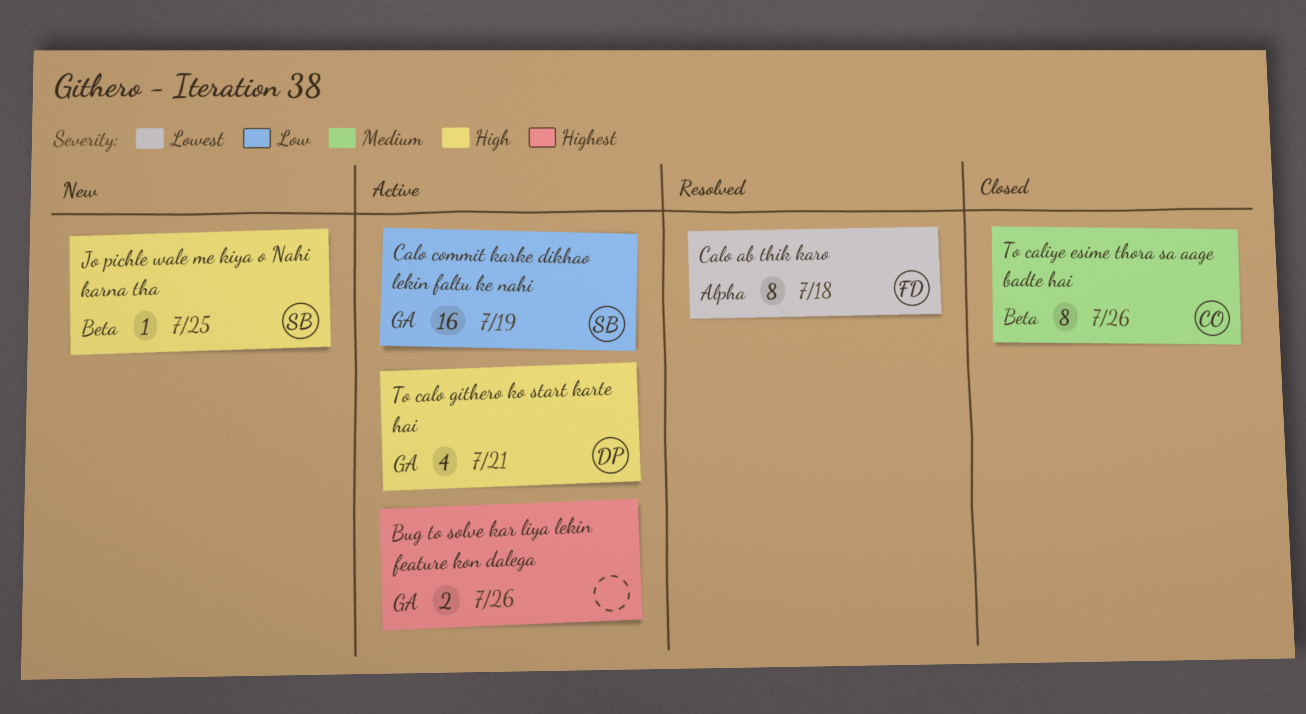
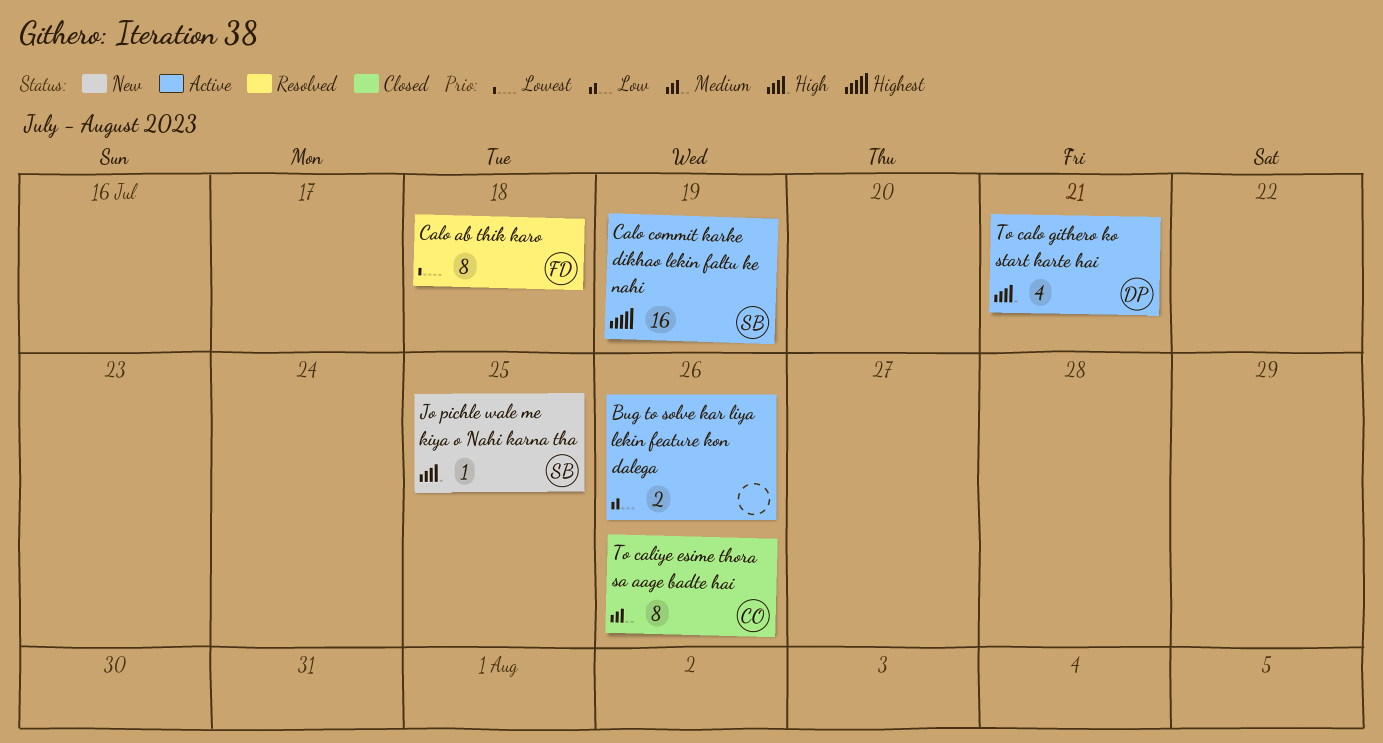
Bug to solve kar liya lekin feature kon dalega, priority: Highest -> Low
Calo commit karke dikhao lekin faltu ke nahi, priority: Low -> Highest

